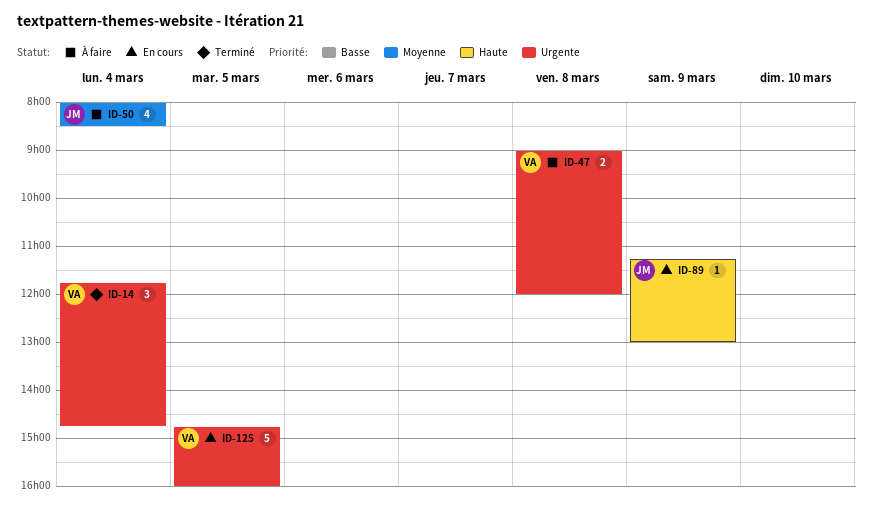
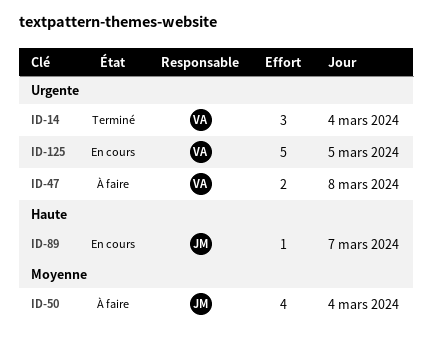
ID-89, day: Mar 9 -> Mar 7

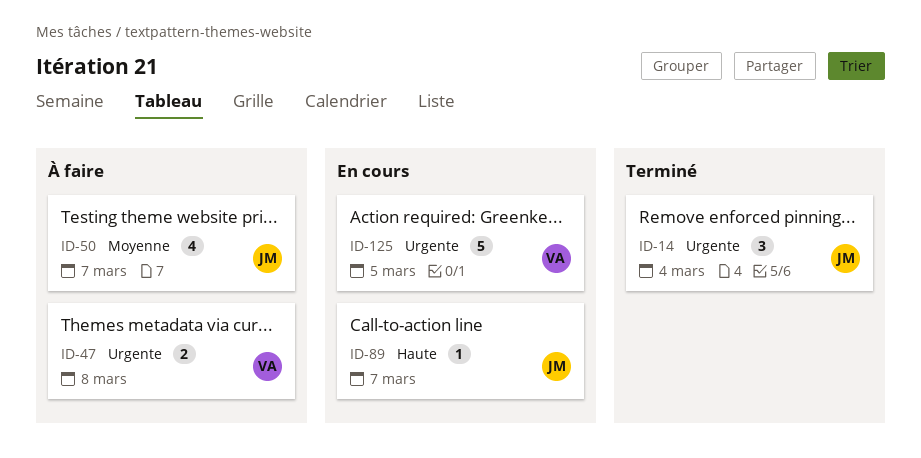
ID-14, owner: VA -> JM
ID-50, day: Mar 4 -> Mar 7

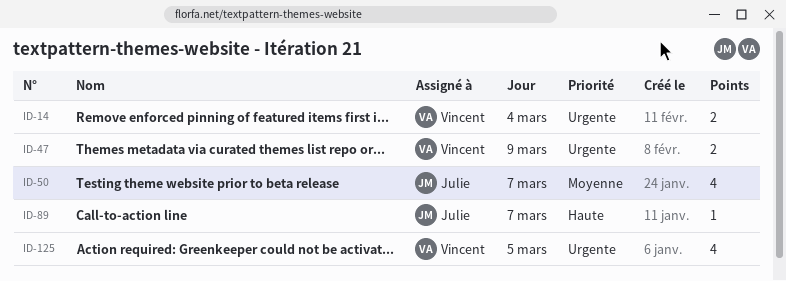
ID-14, owner: Julie -> Vincent
ID-14, estimate: 3 -> 2
ID-47, day: Mar 8 -> Mar 9
ID-125, estimate: 5 -> 4

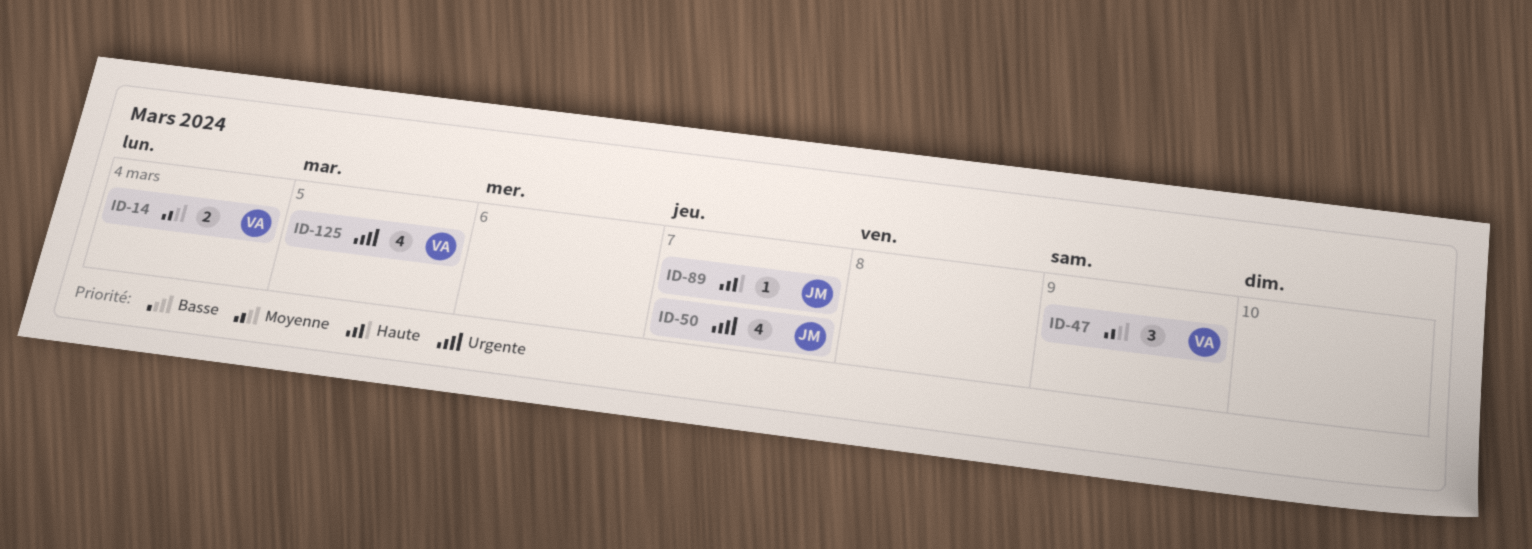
ID-14, priority: Urgente -> Moyenne
ID-47, priority: Urgente -> Moyenne
ID-47, estimate: 2 -> 3
ID-50, priority: Moyenne -> Urgente

